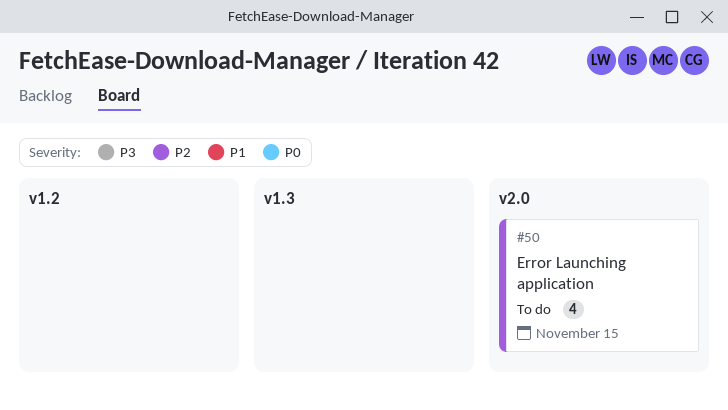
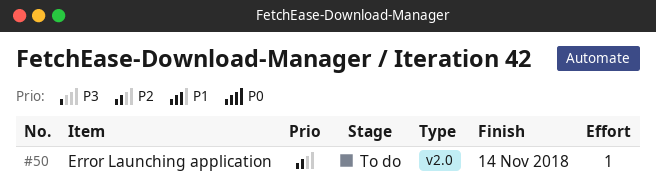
#50, estimate: 4 -> 1
#50, due: Nov 15 -> Nov 14

